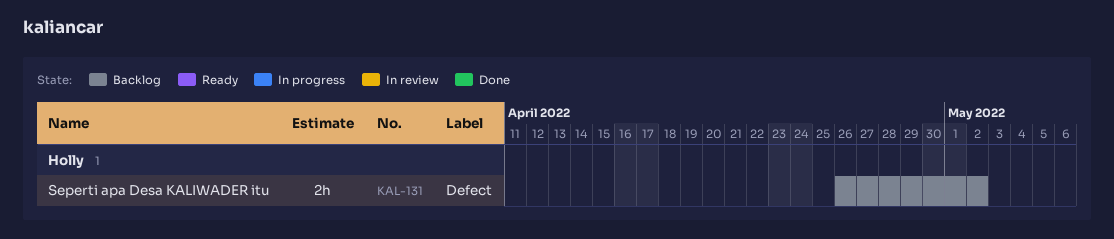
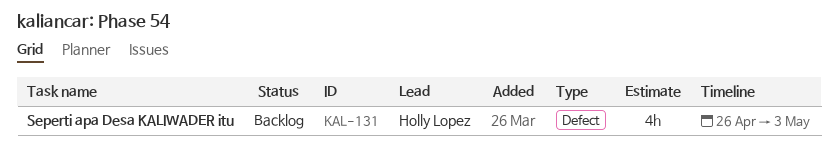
KAL-131, estimate: 2h -> 4h
KAL-131, due: May 2 -> May 3

